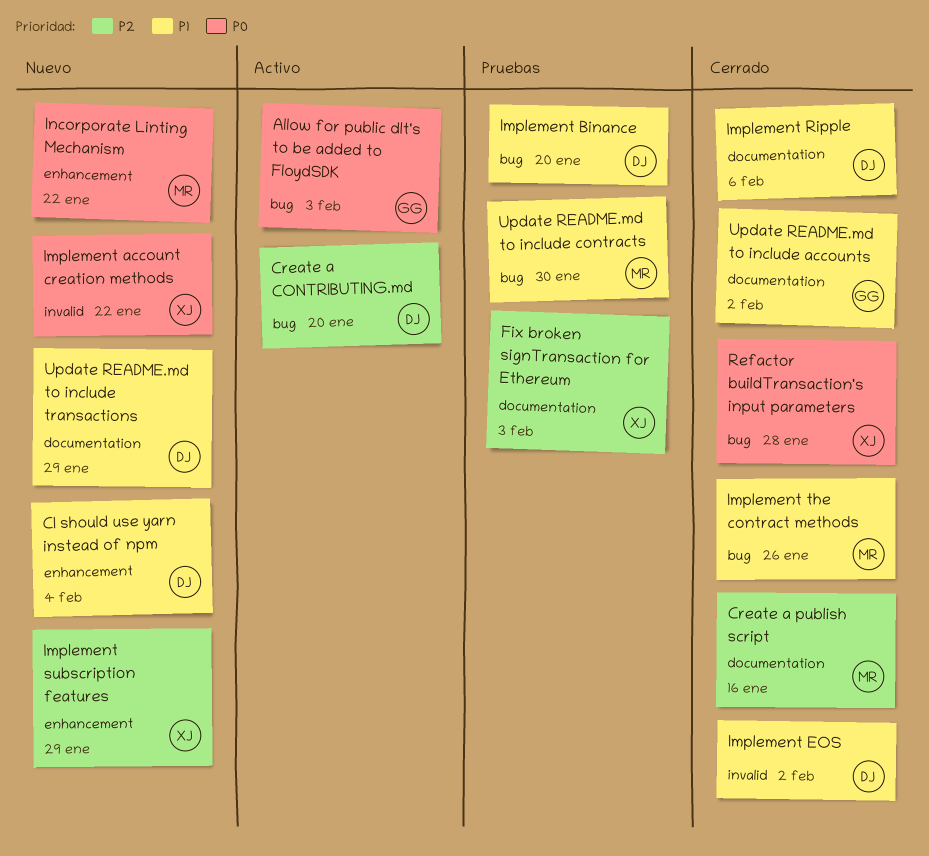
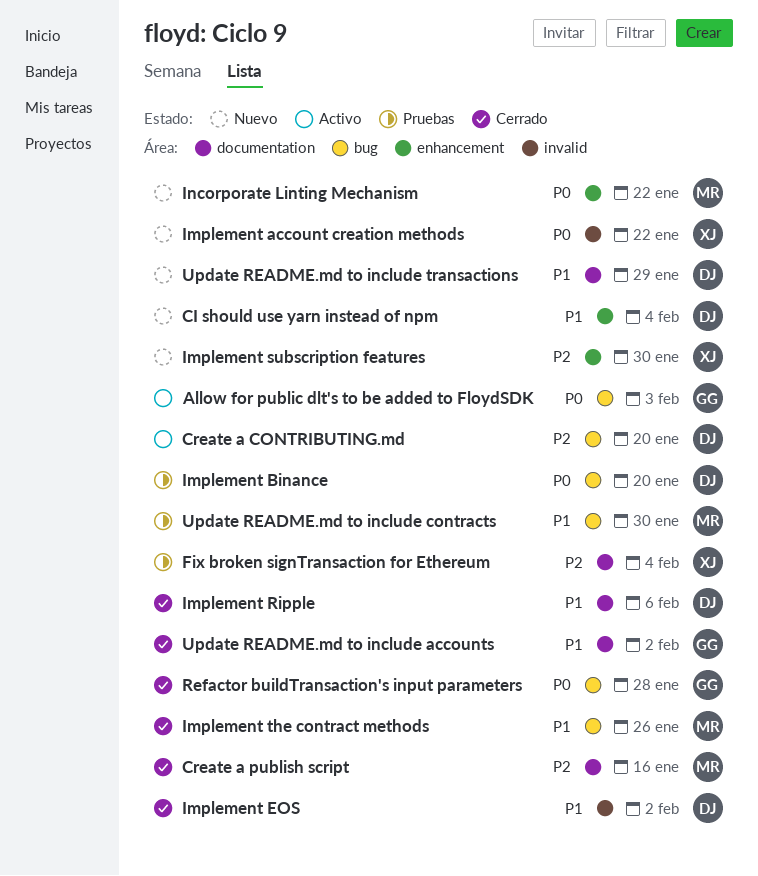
Fix broken signTransaction for Ethereum, due: Feb 3 -> Feb 4
Implement Binance, priority: P1 -> P0
Implement subscription features, due: Jan 29 -> Jan 30
Refactor buildTransaction's input parameters, owner: XJ -> GG

